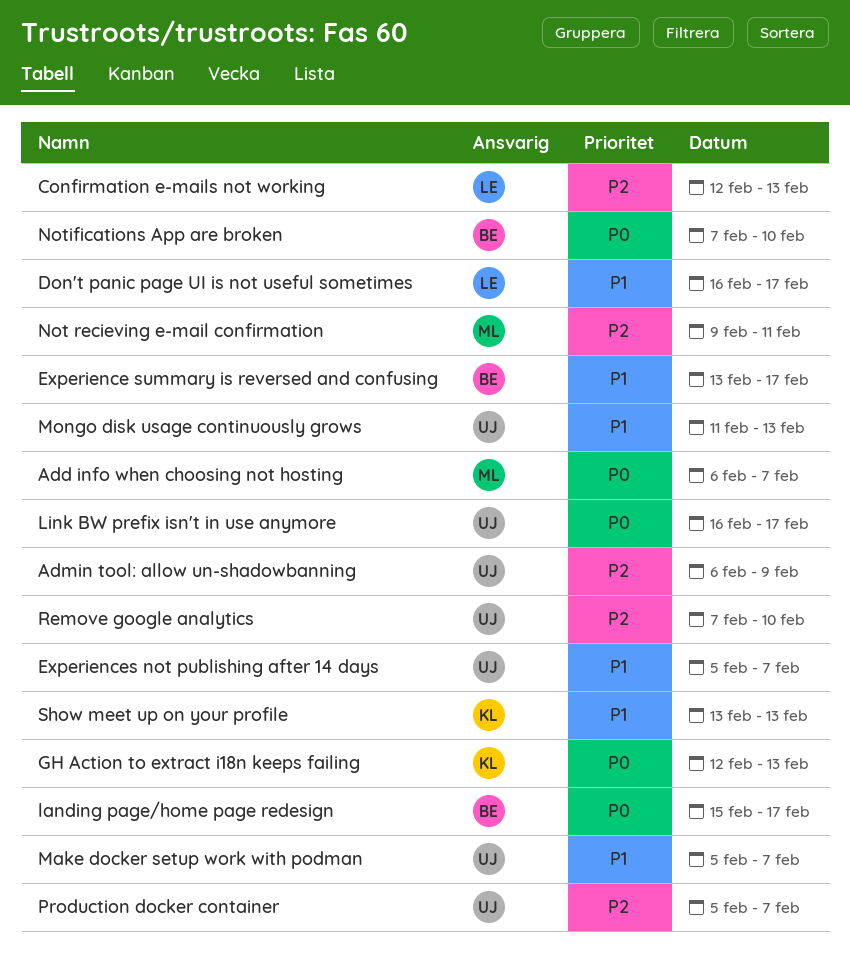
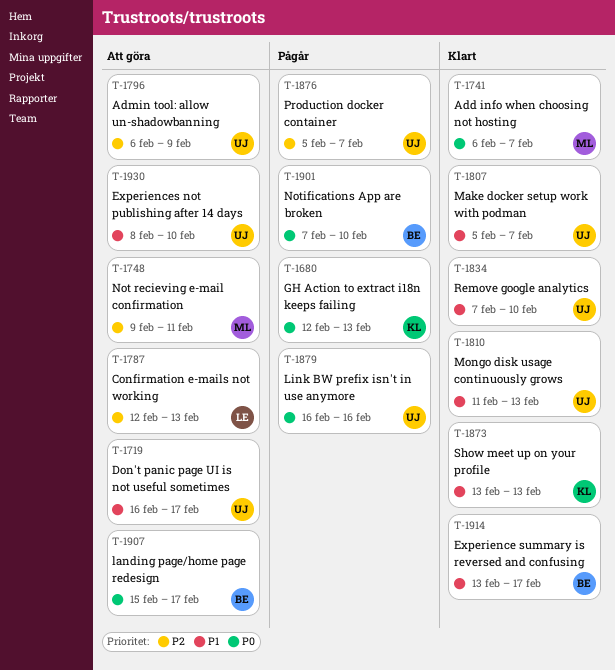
Don't panic page UI is not useful sometimes, owner: LE -> UJ
Experiences not publishing after 14 days, start: Feb 5 -> Feb 8
Experiences not publishing after 14 days, due: Feb 7 -> Feb 10
Link BW prefix isn't in use anymore, due: Feb 17 -> Feb 16
Remove google analytics, priority: P2 -> P1

